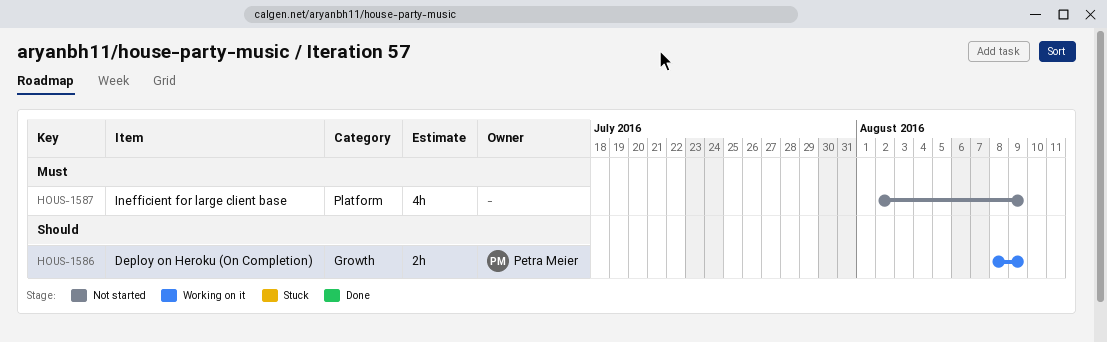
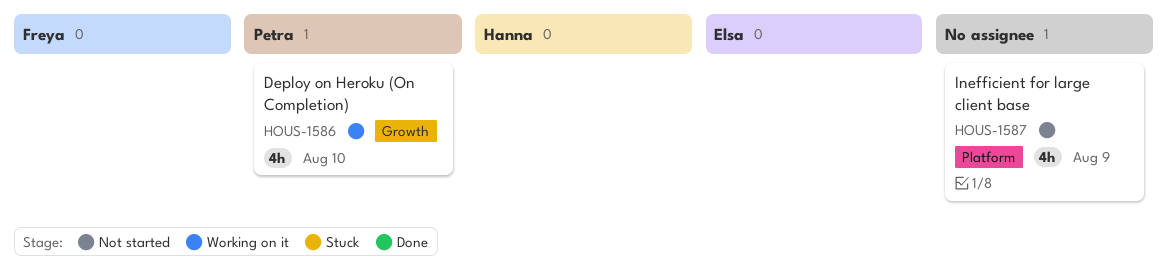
HOUS-1586, estimate: 2h -> 4h
HOUS-1586, due: Aug 9 -> Aug 10

